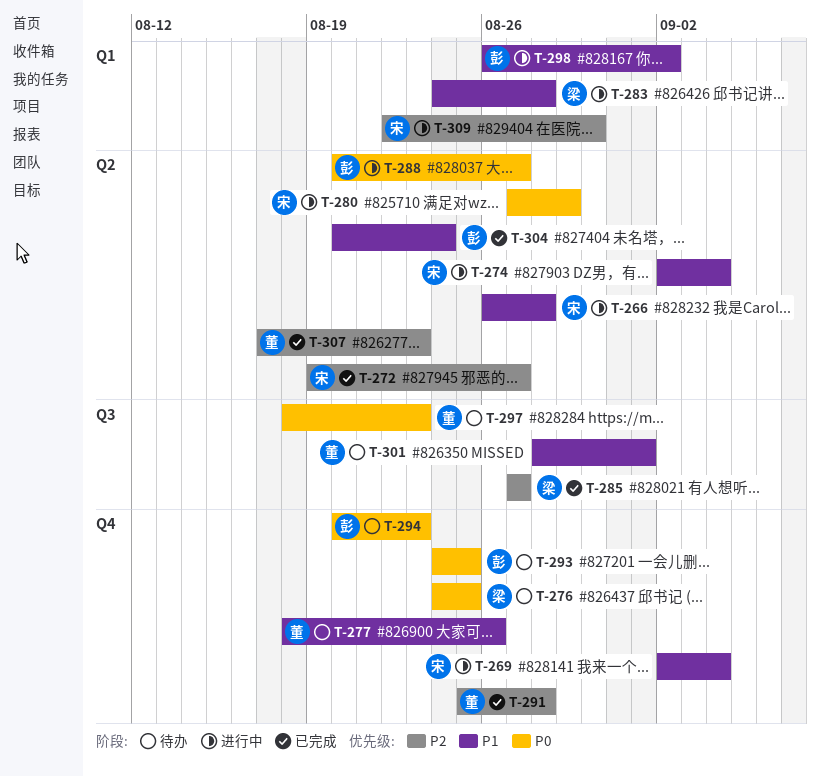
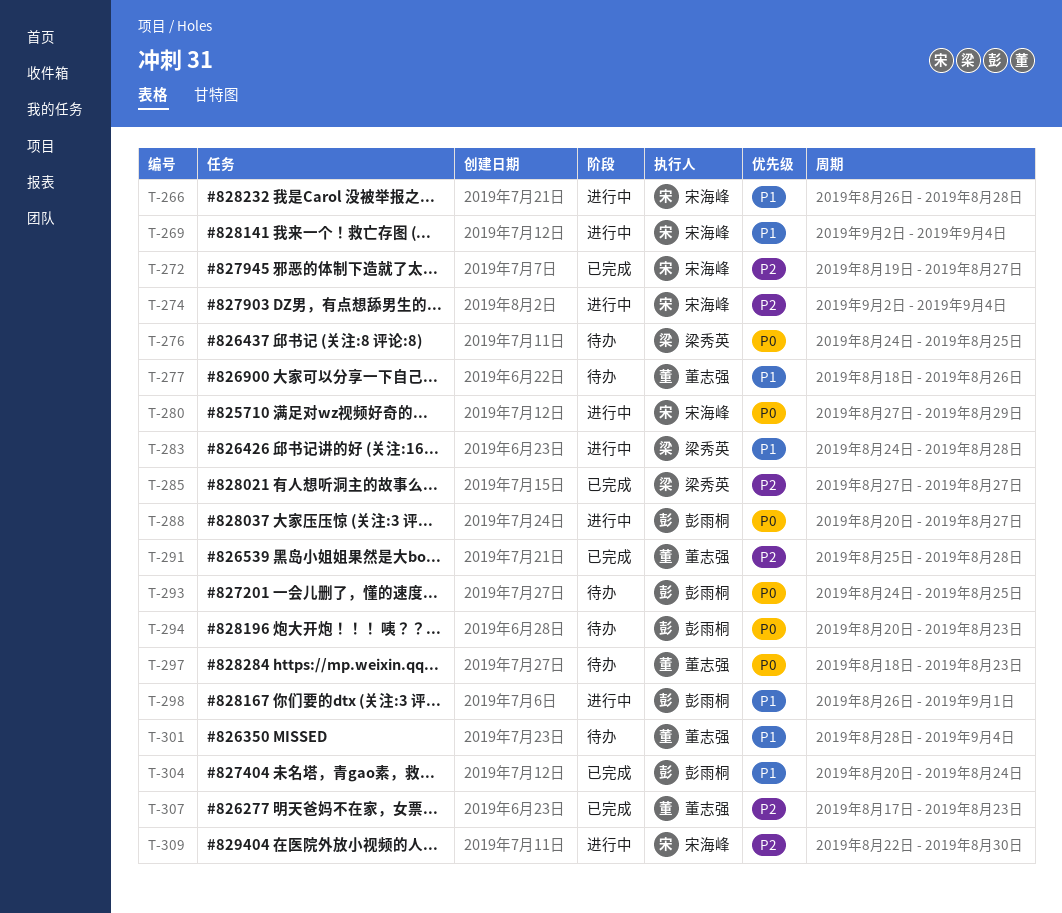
T-274, priority: P1 -> P2
T-298, due: Sep 2 -> Sep 1
T-301, due: Sep 1 -> Sep 4

